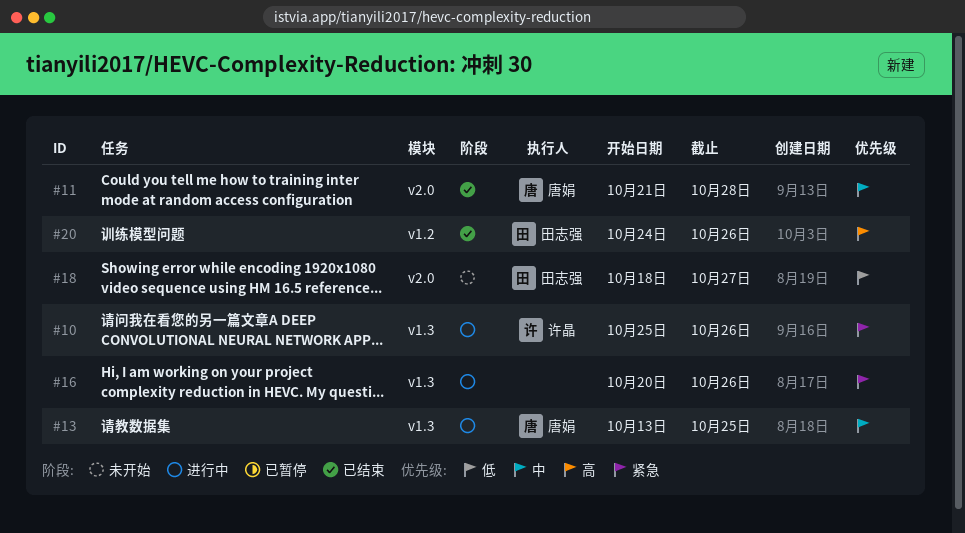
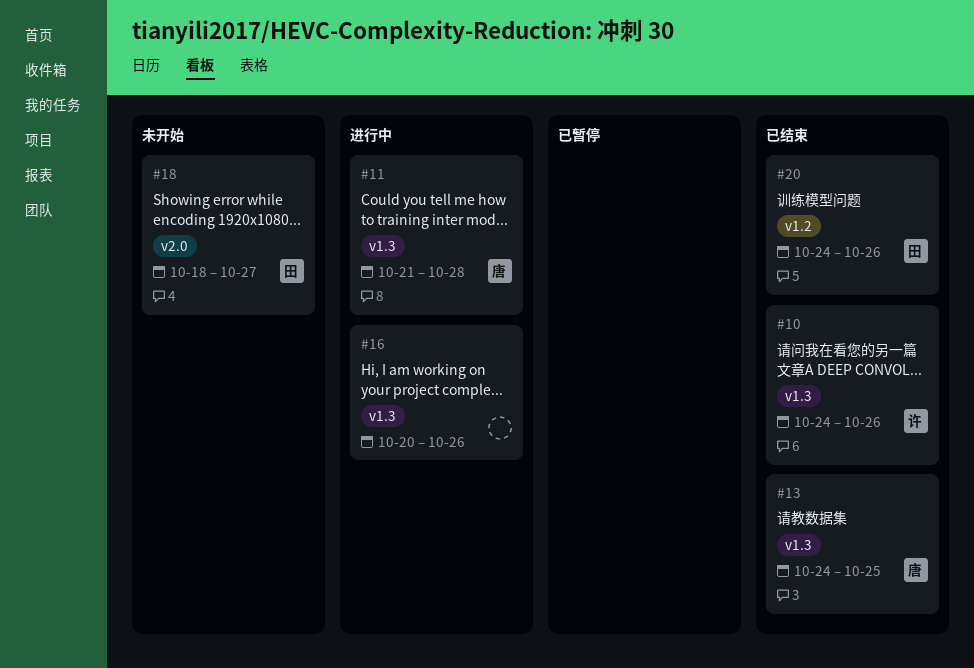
#10, status: 进行中 -> 已结束
#10, start: Oct 25 -> Oct 24
#11, status: 已结束 -> 进行中
#11, label: v2.0 -> v1.3
#13, status: 进行中 -> 已结束
#13, start: Oct 13 -> Oct 24

